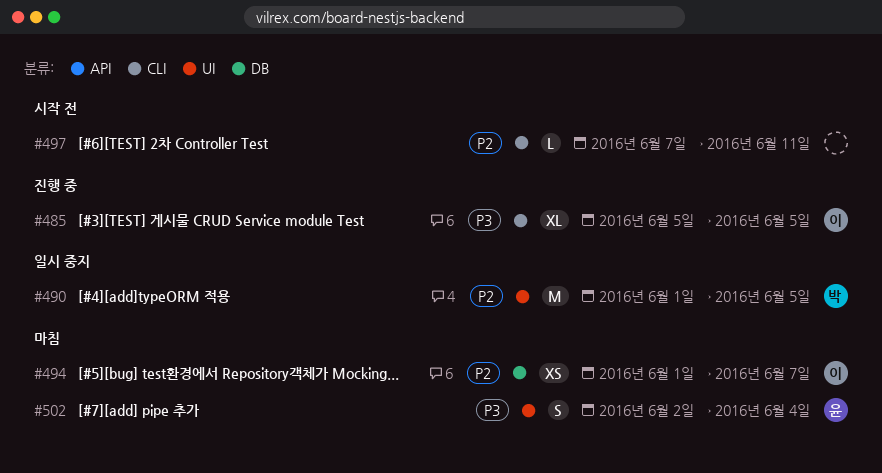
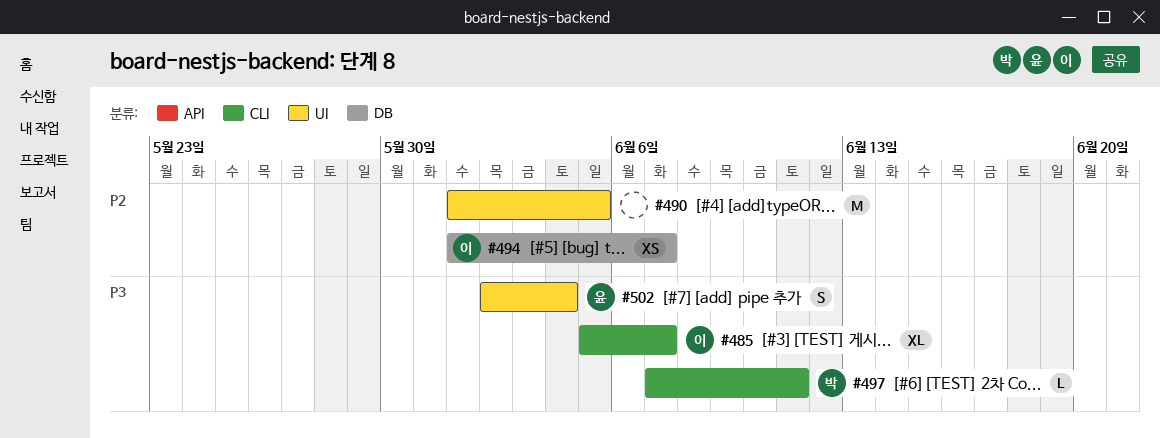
#485, due: Jun 5 -> Jun 7
#490, owner: 박 -> none
#497, owner: none -> 박
#497, priority: P2 -> P3

